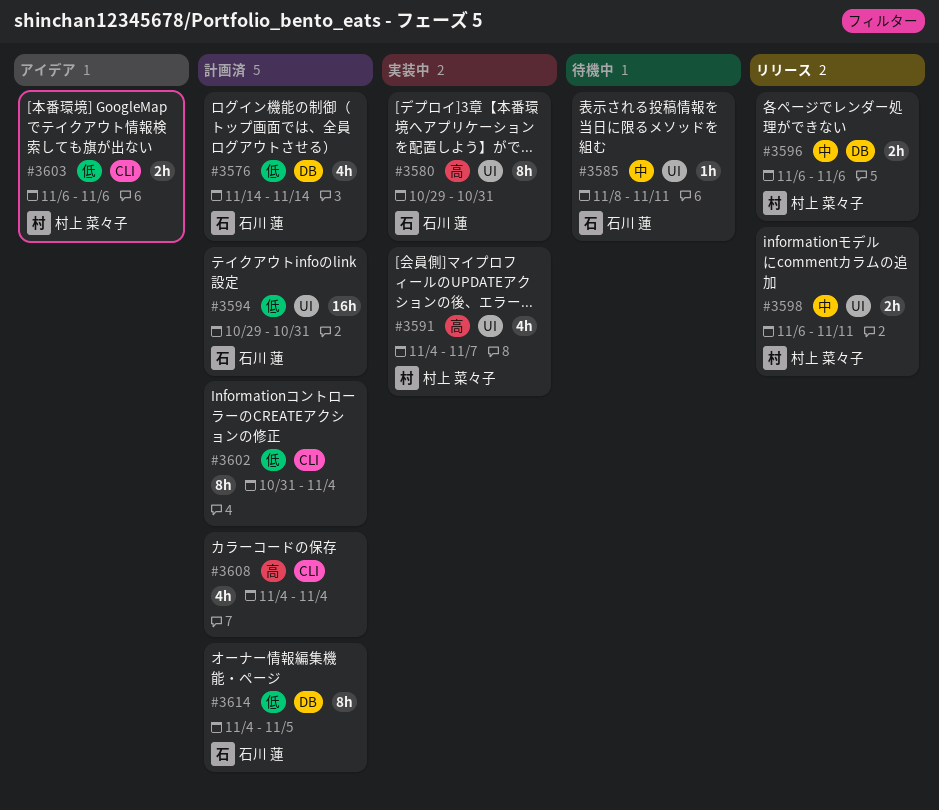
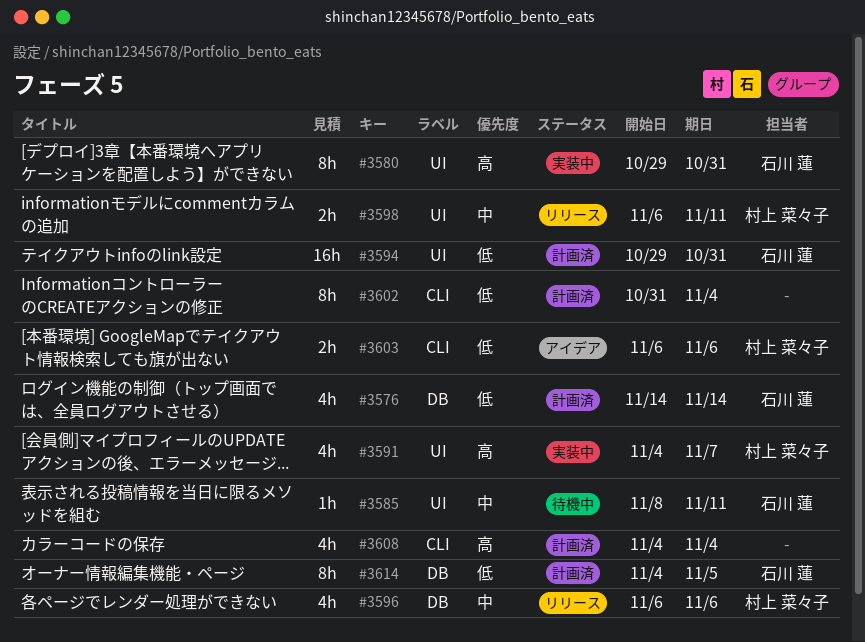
#3596, estimate: 2h -> 4h

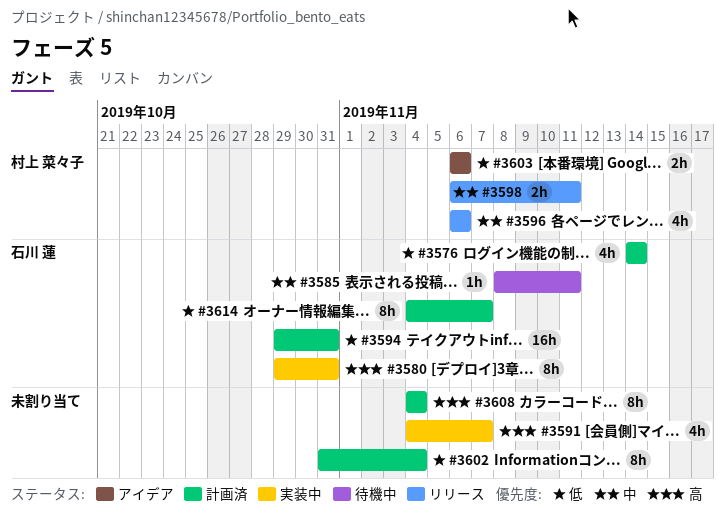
#3591, owner: 村上 菜々子 -> none
#3608, estimate: 4h -> 8h
#3614, due: Nov 5 -> Nov 7

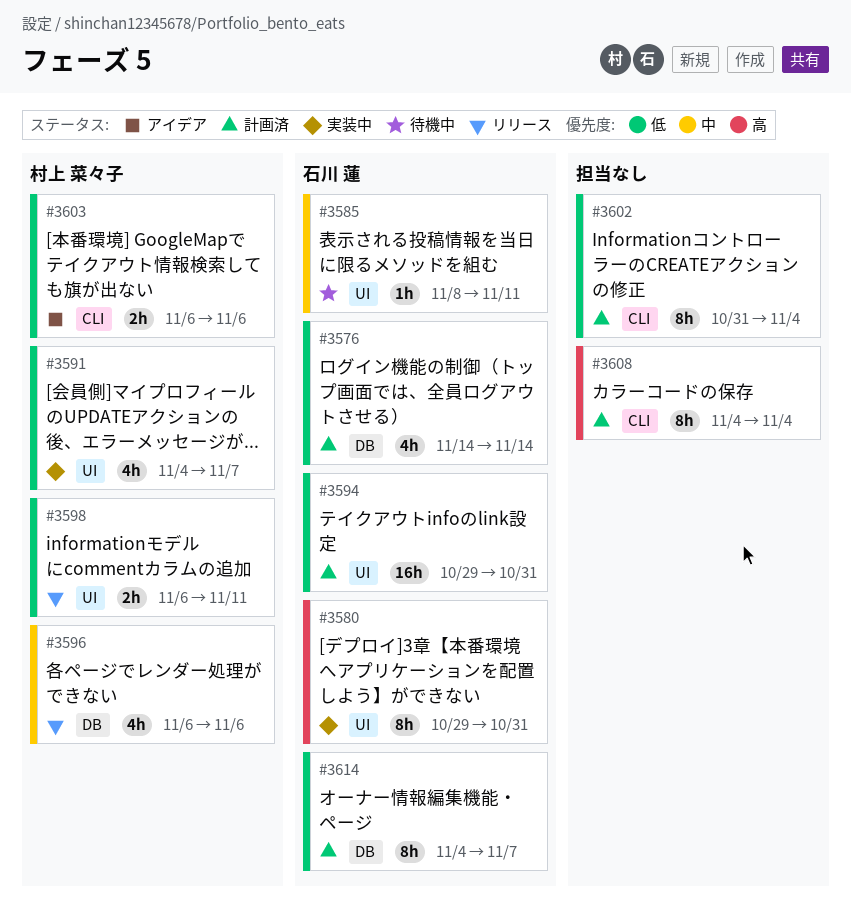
#3591, owner: none -> 村上 菜々子
#3591, priority: 高 -> 低
#3598, priority: 中 -> 低

